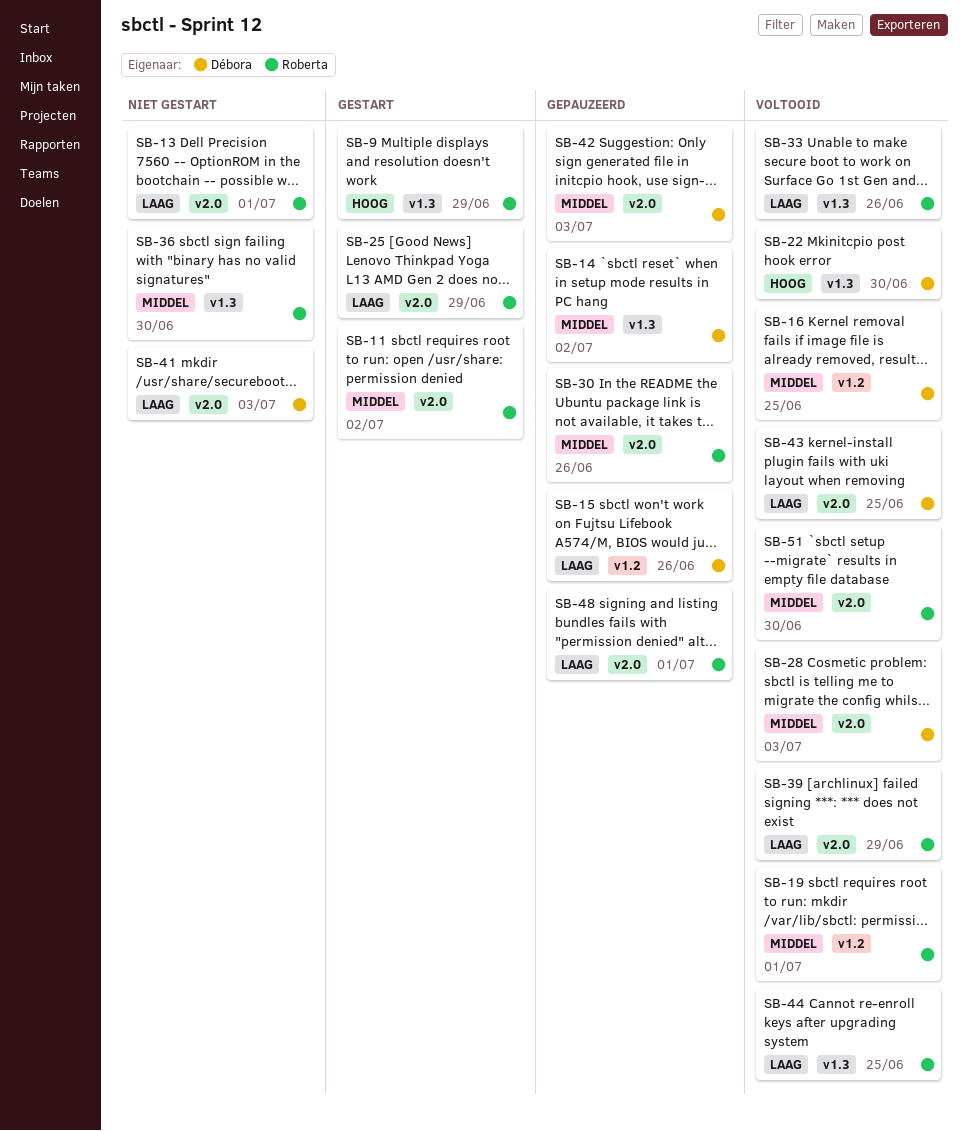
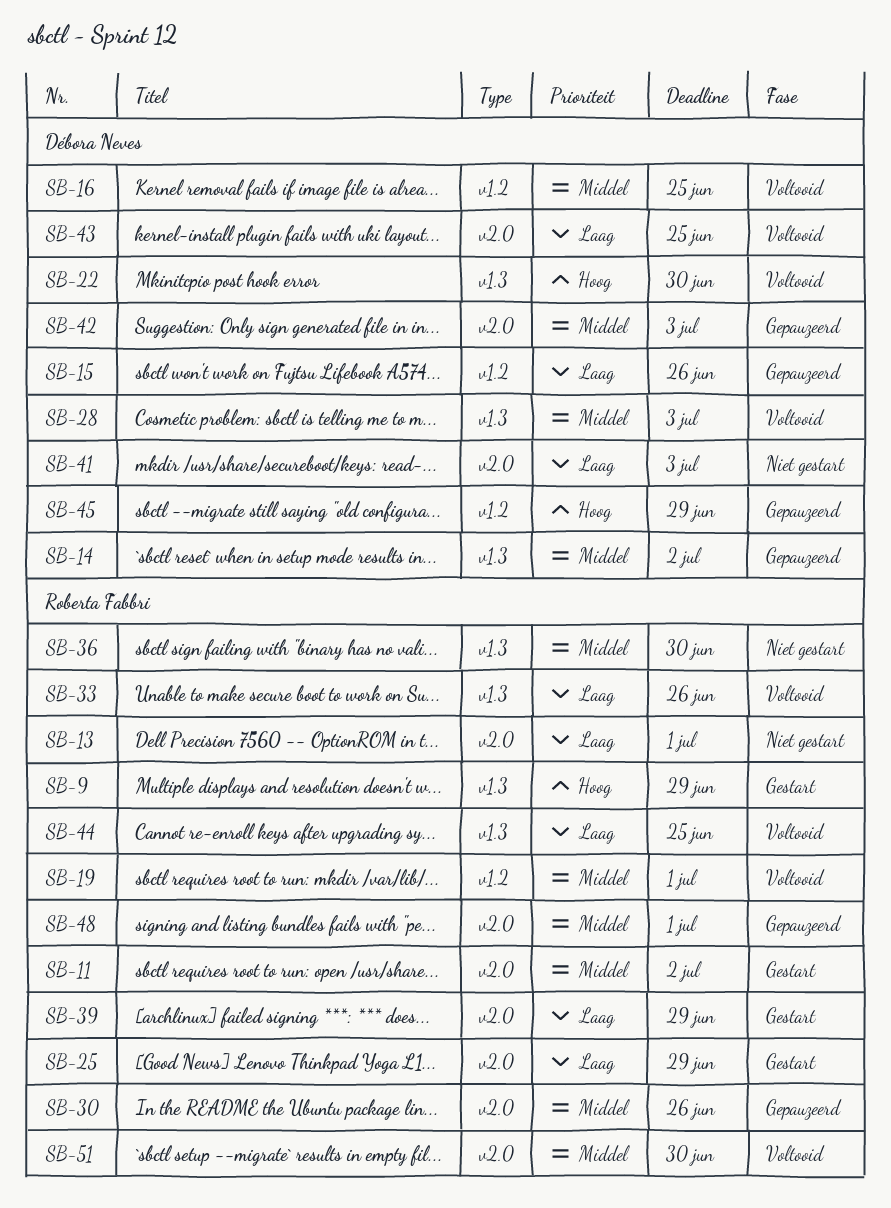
SB-28, label: v2.0 -> v1.3
SB-39, status: Voltooid -> Gestart
SB-45: none -> present
SB-48, priority: Laag -> Middel

